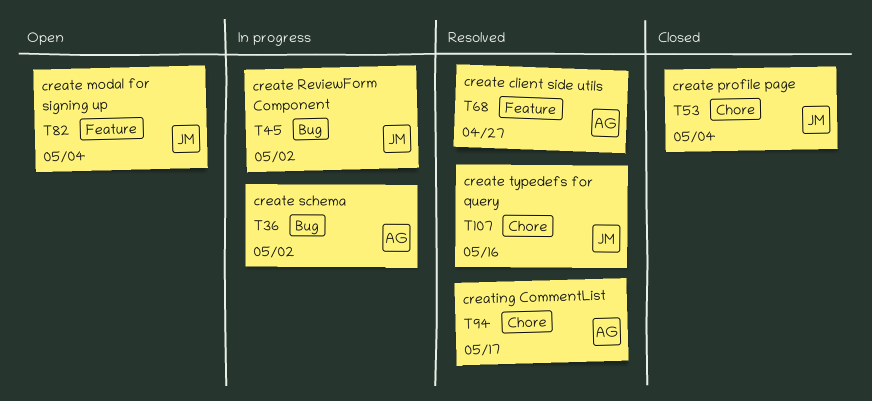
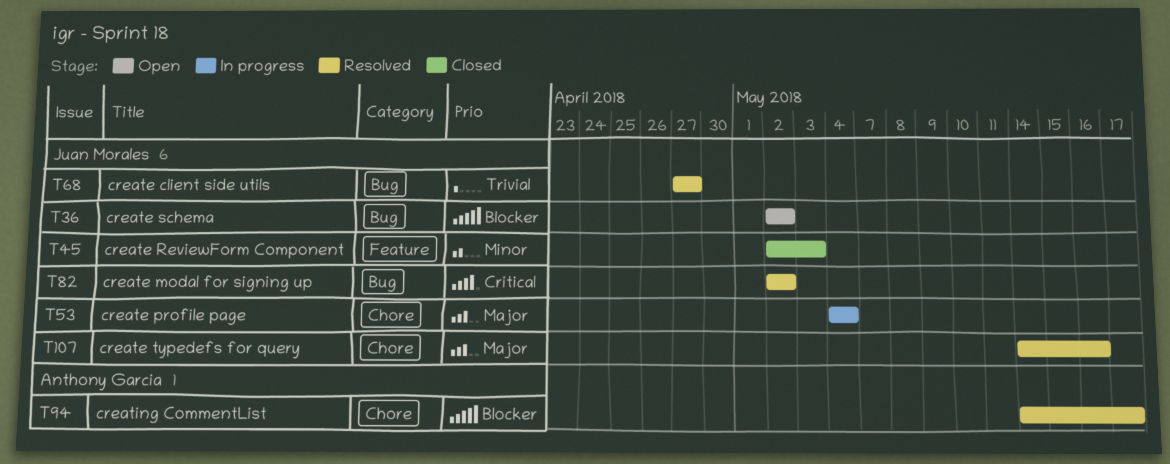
T36, status: In progress -> Open
T36, owner: Anthony Garcia -> Juan Morales
T45, status: In progress -> Closed
T45, label: Bug -> Feature
T45, due: May 2 -> May 3
T53, status: Closed -> In progress
T68, owner: Anthony Garcia -> Juan Morales
T68, label: Feature -> Bug
T82, status: Open -> Resolved
T82, label: Feature -> Bug
T82, due: May 4 -> May 2

